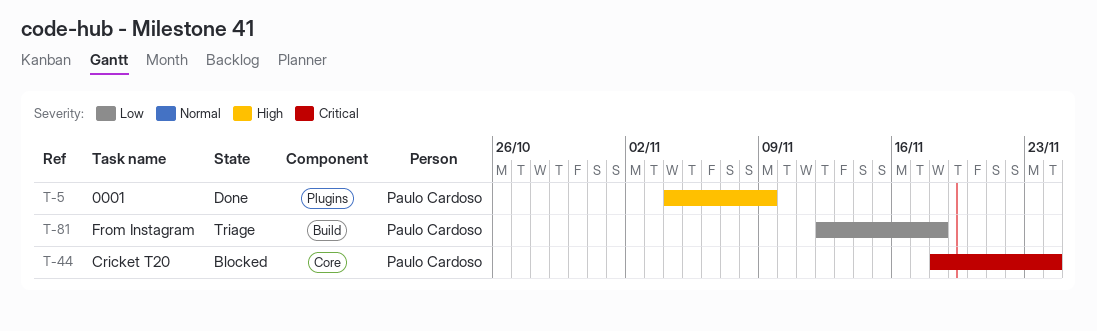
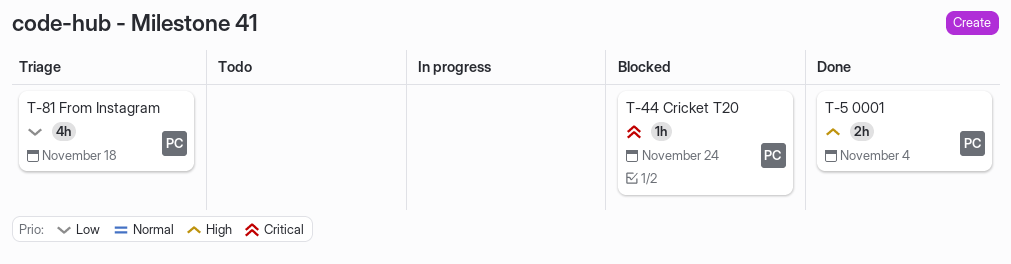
T-5, due: Nov 9 -> Nov 4

